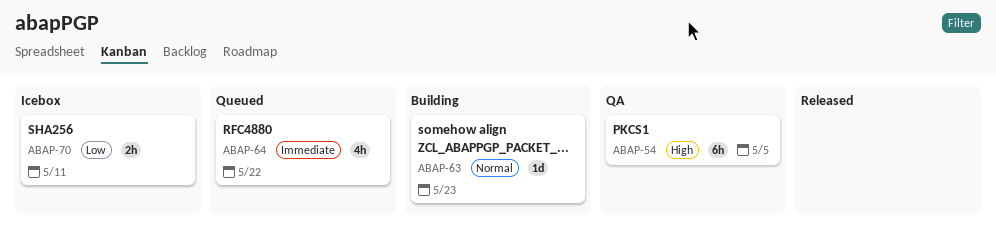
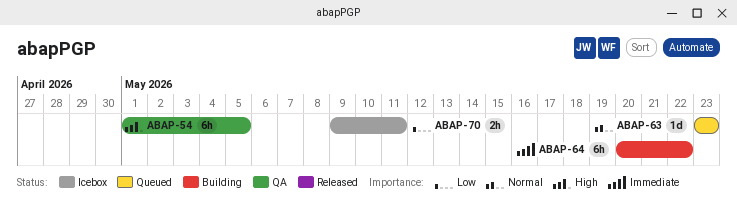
ABAP-63, status: Building -> Queued
ABAP-64, status: Queued -> Building
ABAP-64, estimate: 4h -> 6h

